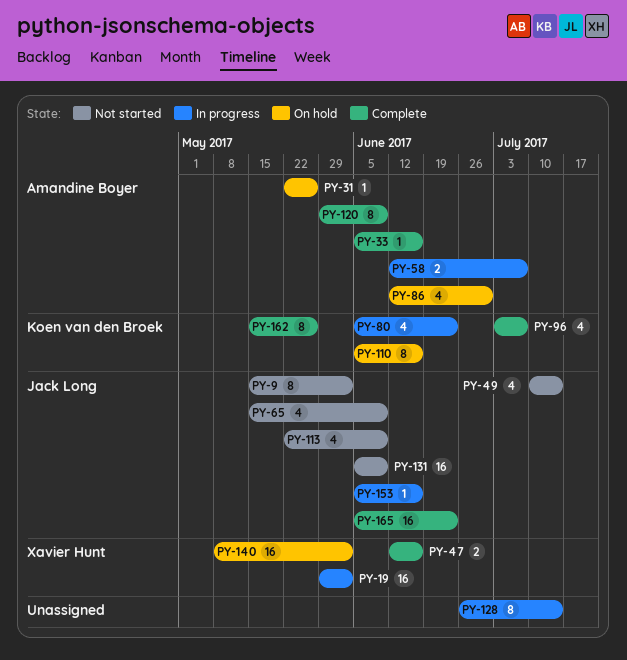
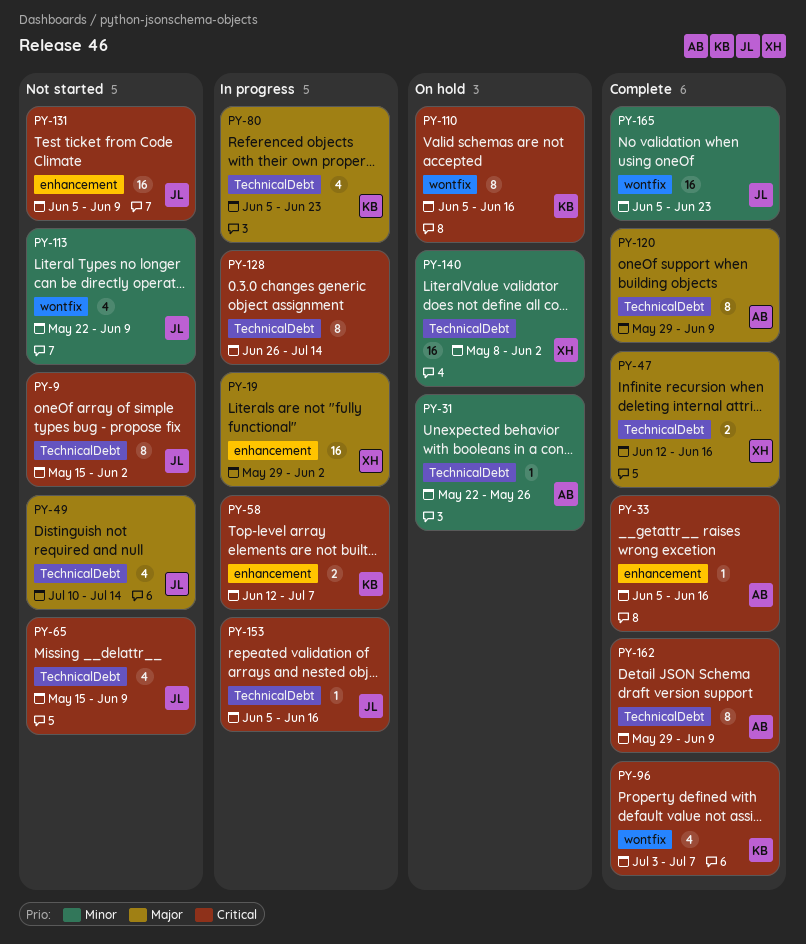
PY-58, owner: Amandine Boyer -> Koen van den Broek
PY-86: present -> none
PY-162, owner: Koen van den Broek -> Amandine Boyer
PY-162, start: May 15 -> May 29
PY-162, due: May 26 -> Jun 9

